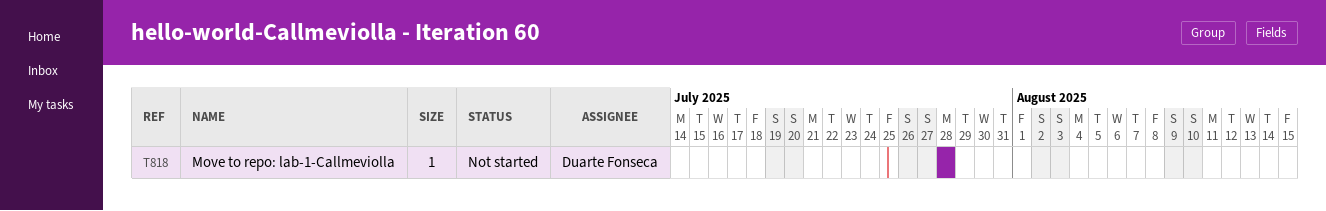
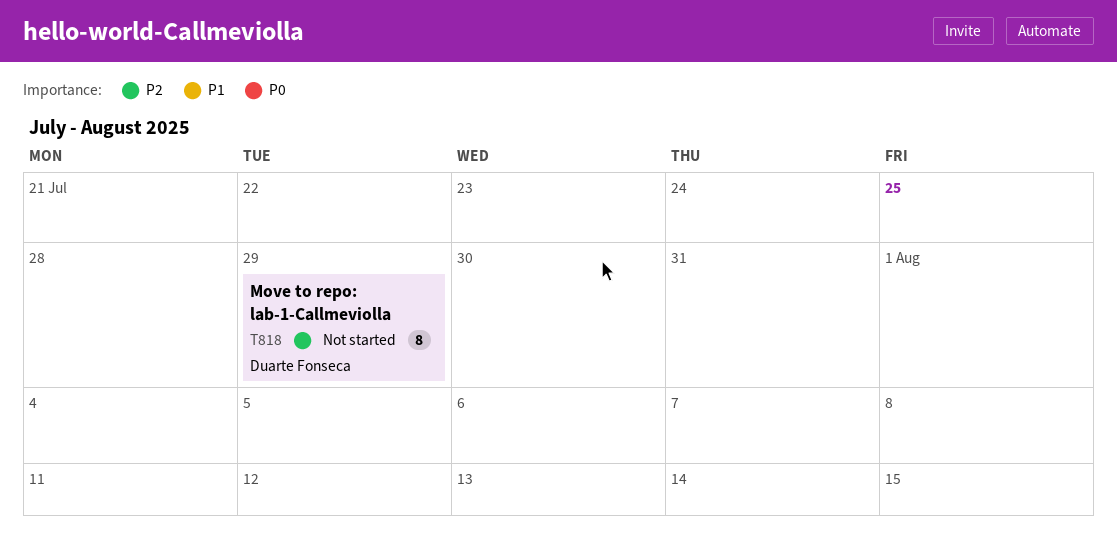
T818, estimate: 1 -> 8
T818, due: Jul 28 -> Jul 29

